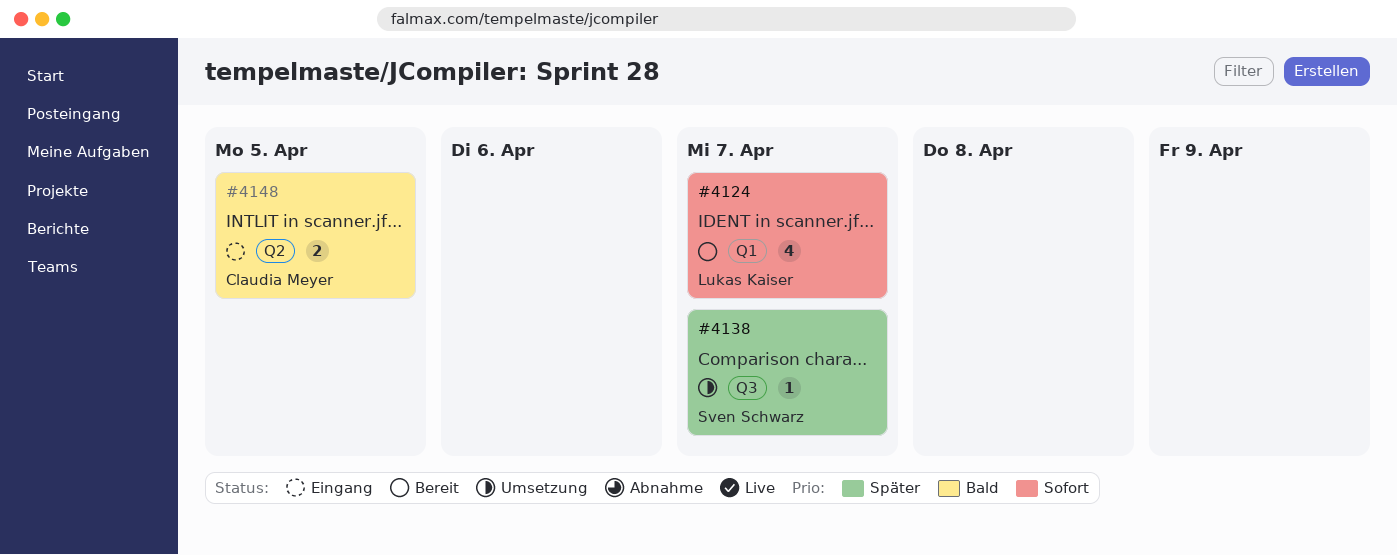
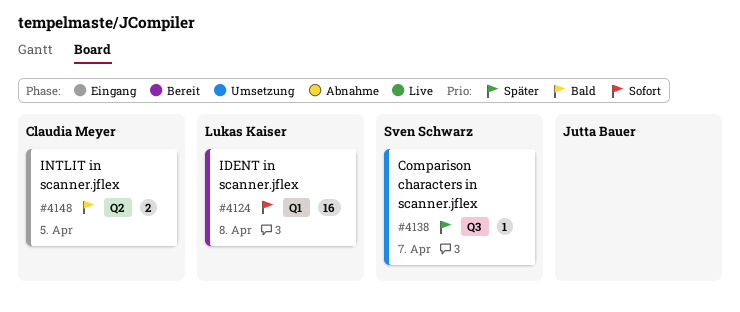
#4124, estimate: 4 -> 16
#4124, due: Apr 7 -> Apr 8

